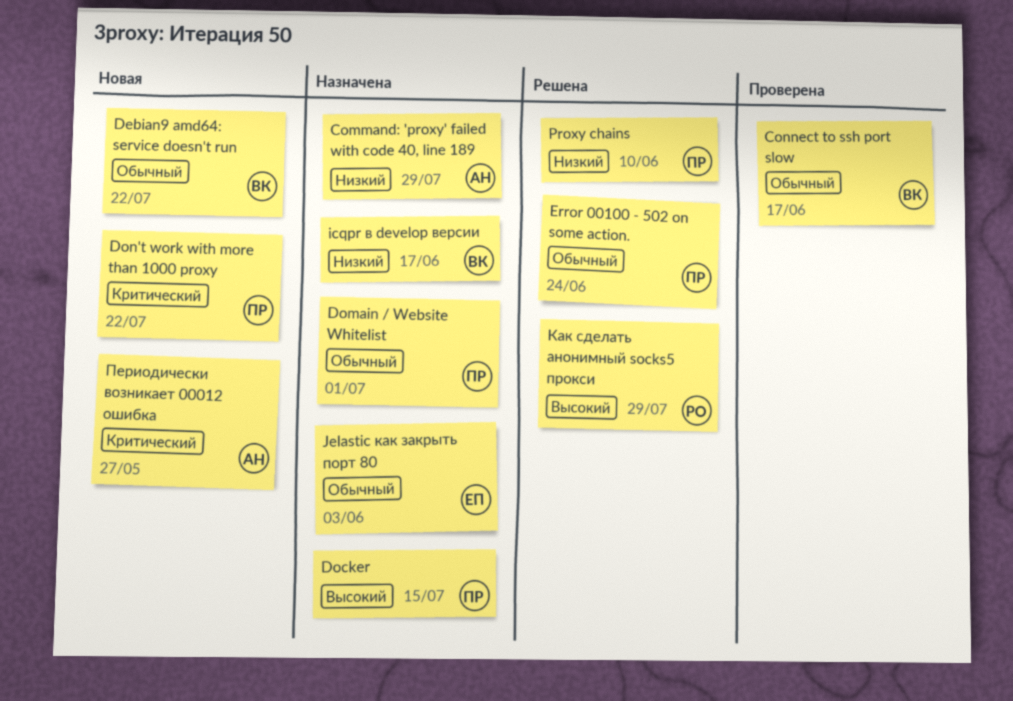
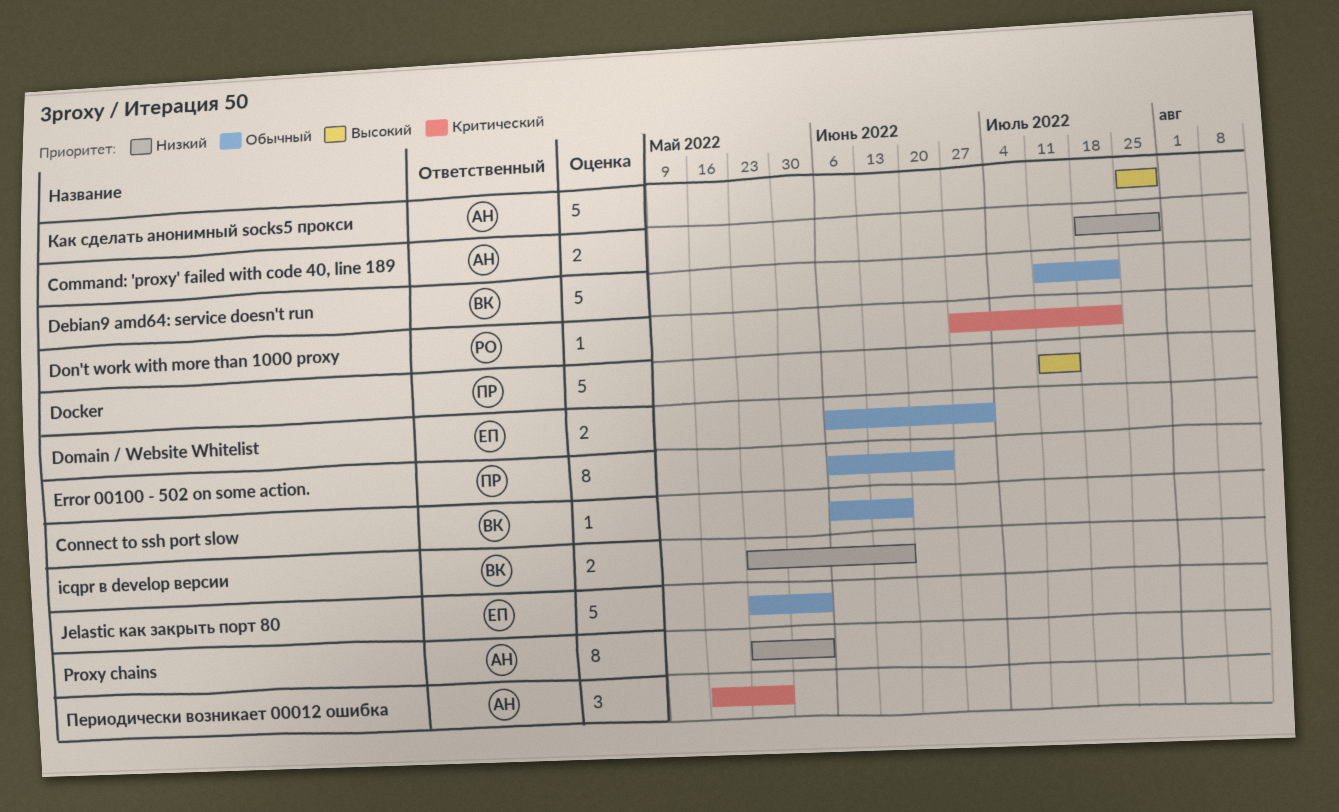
Domain / Website Whitelist, owner: ПР -> ЕП
Don't work with more than 1000 proxy, owner: ПР -> РО
Proxy chains, owner: ПР -> АН
Proxy chains, due: Jun 10 -> Jun 3
Как сделать анонимный socks5 прокси, owner: РО -> АН

